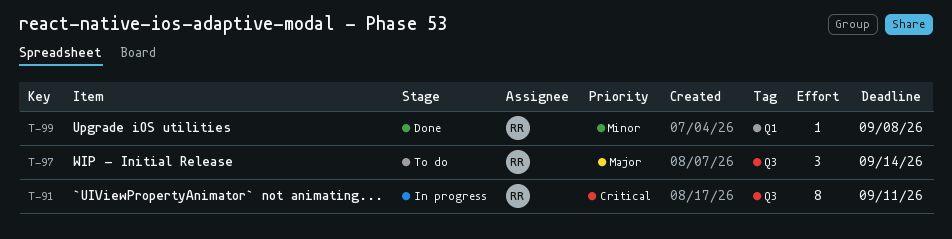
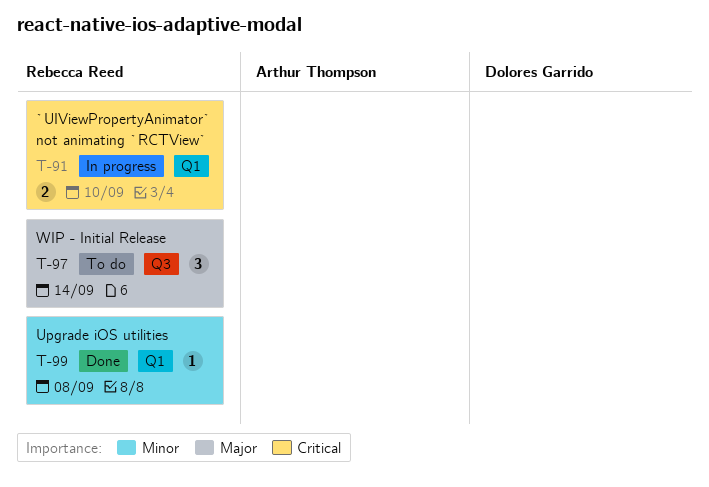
T-91, label: Q3 -> Q1
T-91, estimate: 8 -> 2
T-91, due: Sep 11 -> Sep 10

